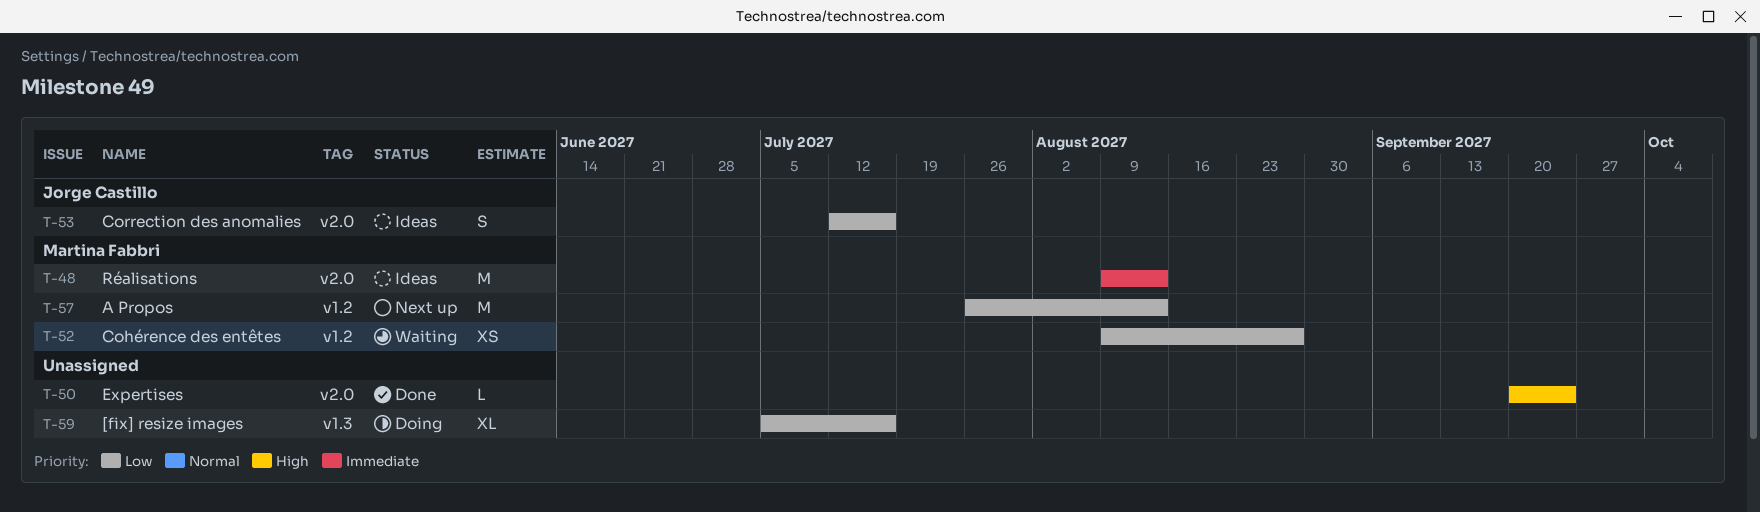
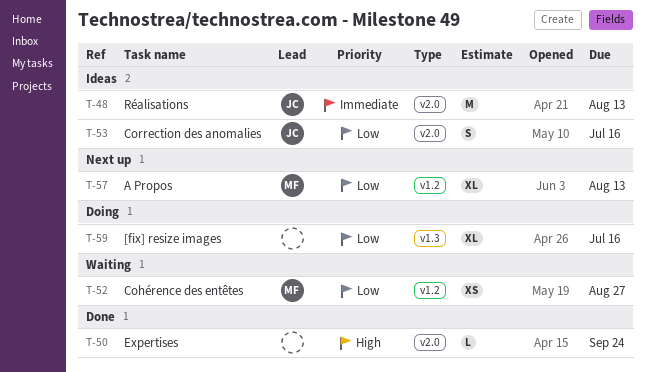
T-48, owner: Martina Fabbri -> Jorge Castillo
T-57, estimate: M -> XL

